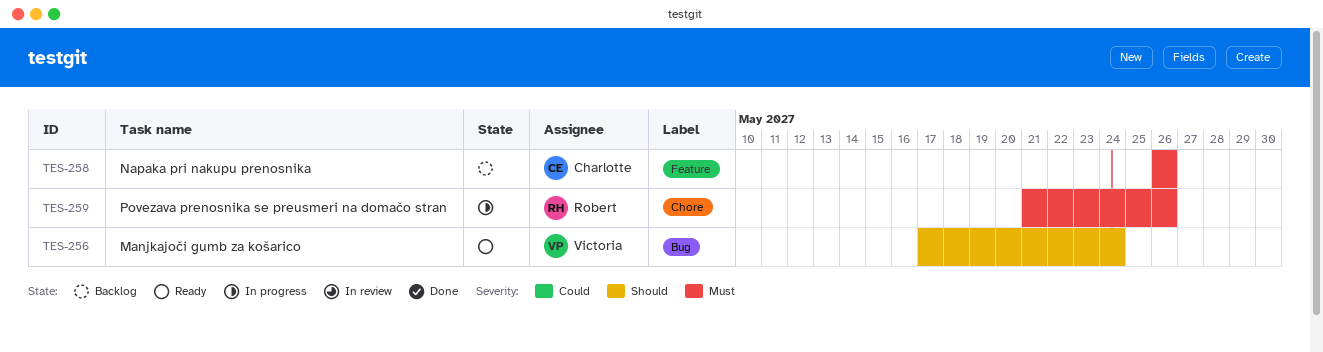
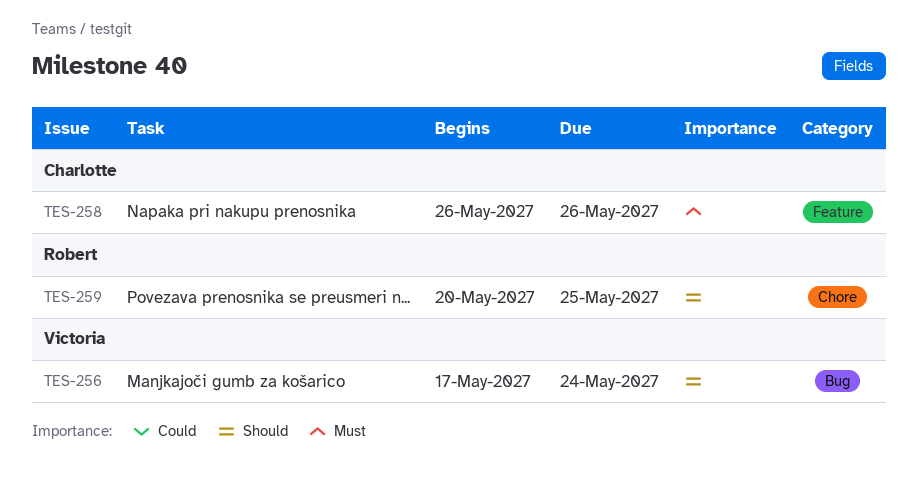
TES-259, priority: Must -> Should
TES-259, start: May 21 -> May 20
TES-259, due: May 26 -> May 25

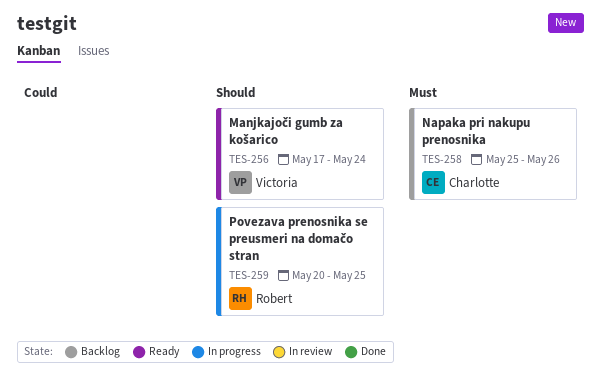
TES-258, start: May 26 -> May 25

